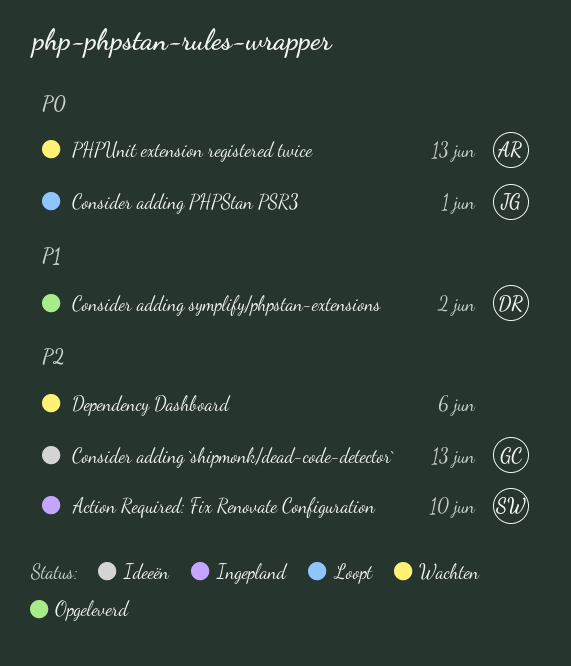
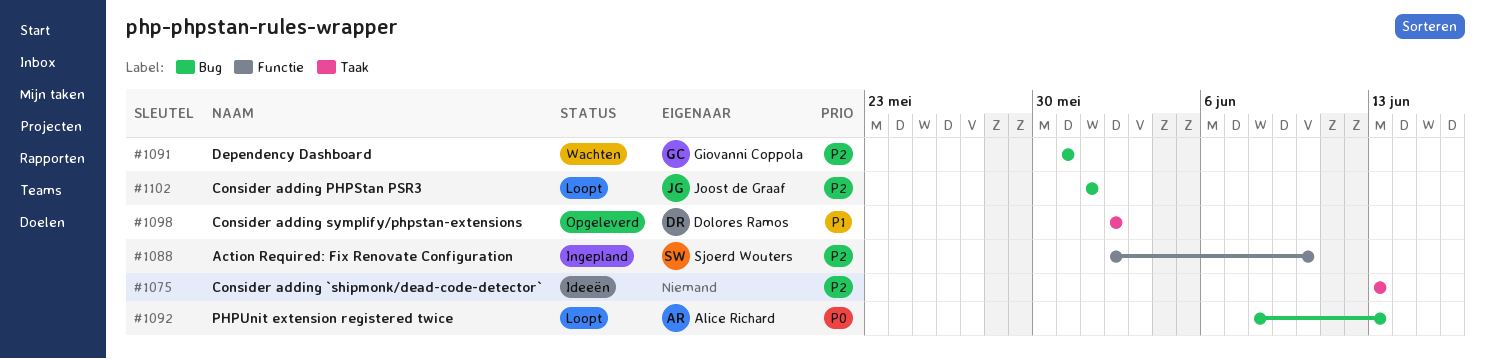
Consider adding `shipmonk/dead-code-detector`, owner: Giovanni Coppola -> none
Consider adding PHPStan PSR3, priority: P0 -> P2
Dependency Dashboard, owner: none -> Giovanni Coppola
Dependency Dashboard, due: Jun 6 -> May 31
PHPUnit extension registered twice, status: Wachten -> Loopt

